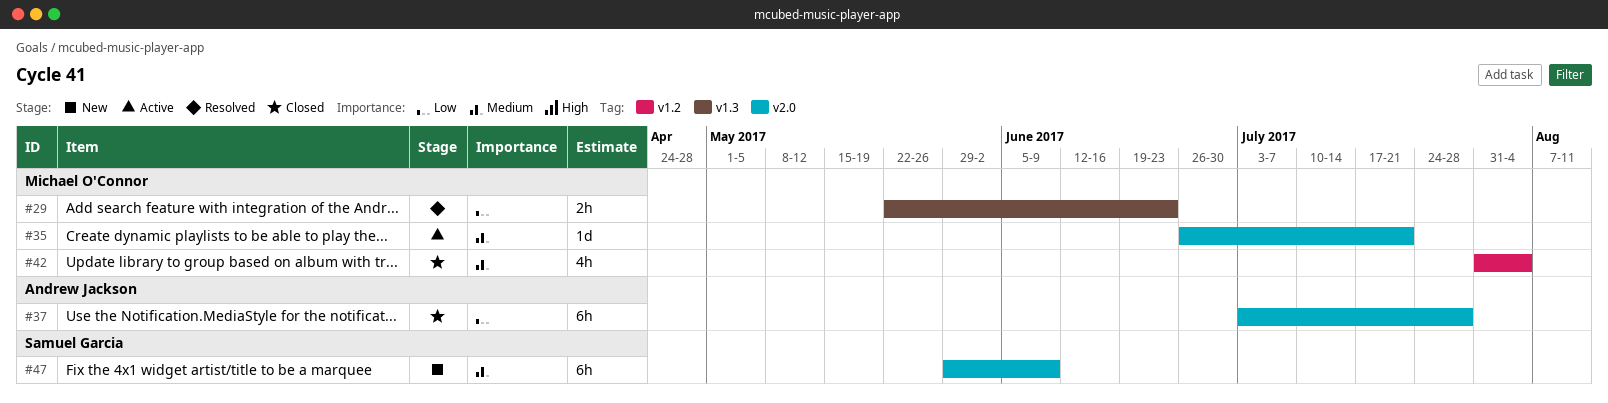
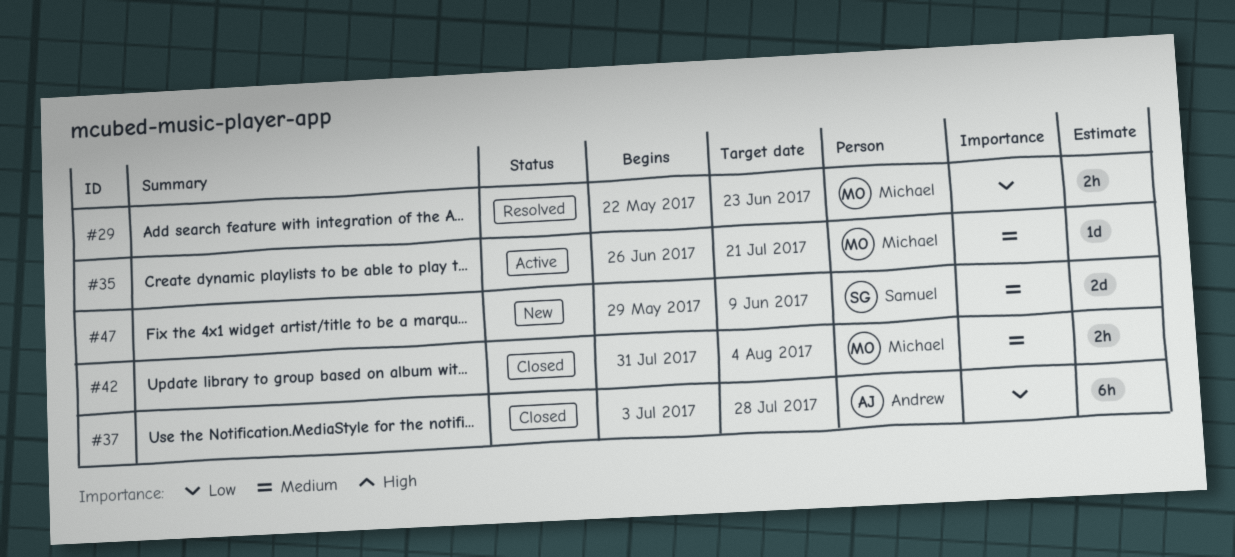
#42, estimate: 4h -> 2h
#47, estimate: 6h -> 2d

